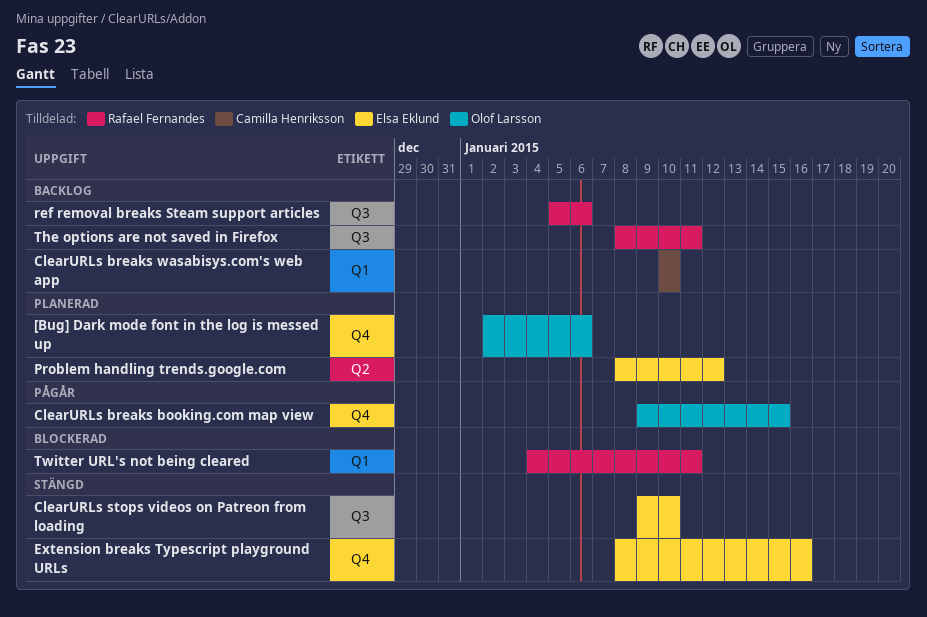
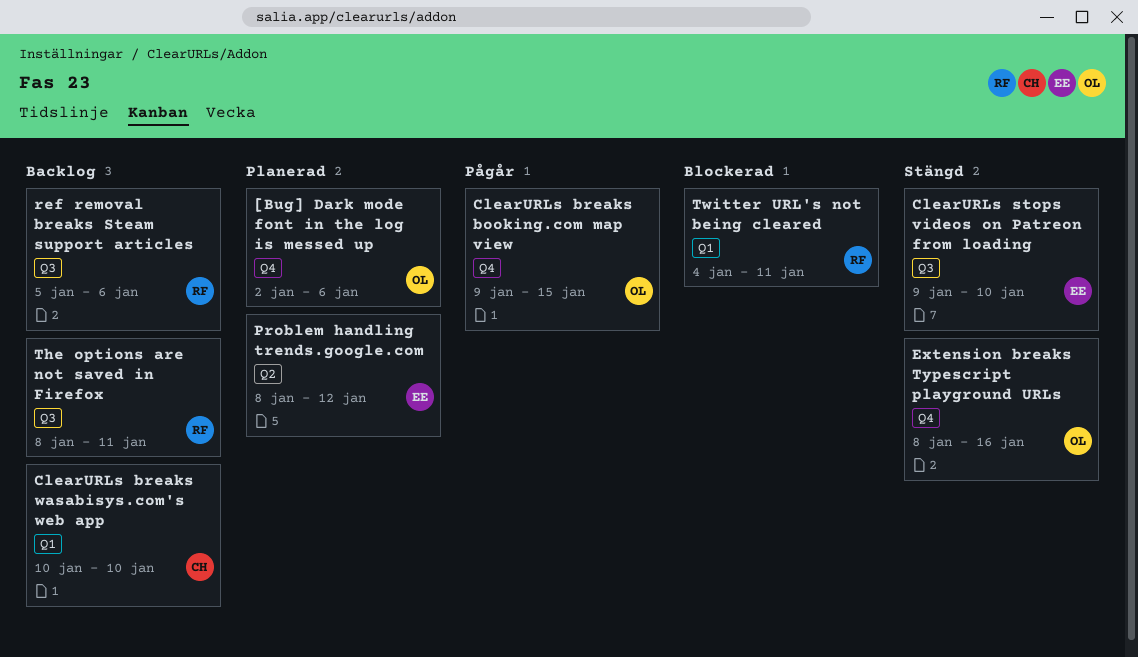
Extension breaks Typescript playground URLs, owner: Elsa Eklund -> Olof Larsson

